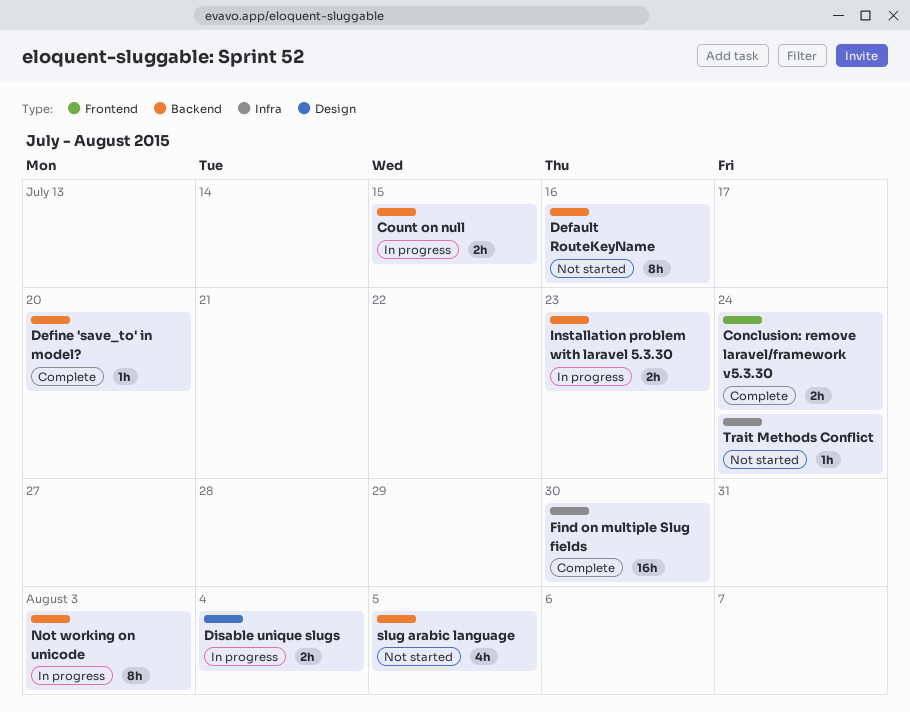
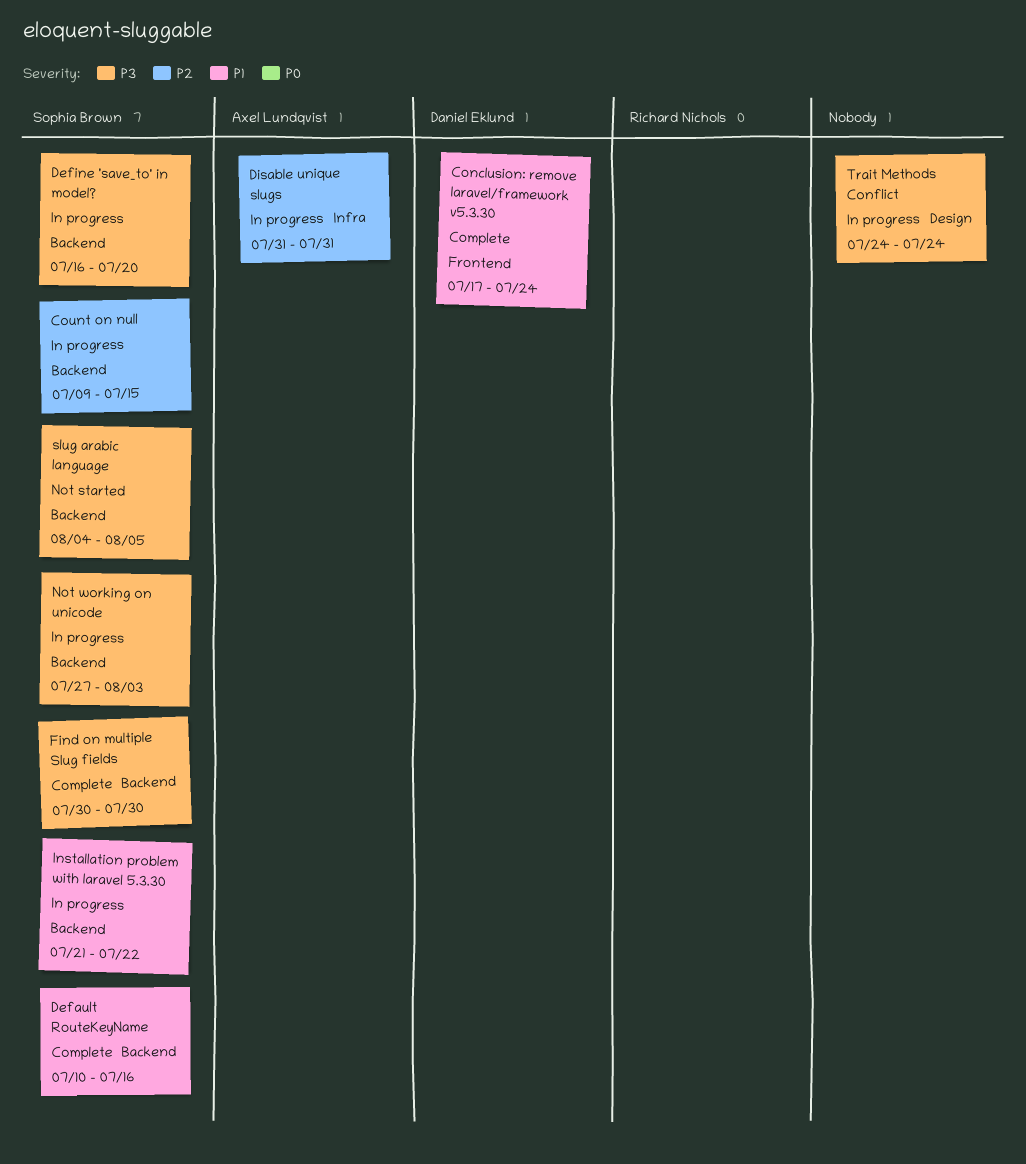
Default RouteKeyName, status: Not started -> Complete
Define 'save_to' in model?, status: Complete -> In progress
Disable unique slugs, label: Design -> Infra
Disable unique slugs, due: Aug 4 -> Jul 31
Find on multiple Slug fields, label: Infra -> Backend
Installation problem with laravel 5.3.30, due: Jul 23 -> Jul 22
Trait Methods Conflict, status: Not started -> In progress
Trait Methods Conflict, label: Infra -> Design

